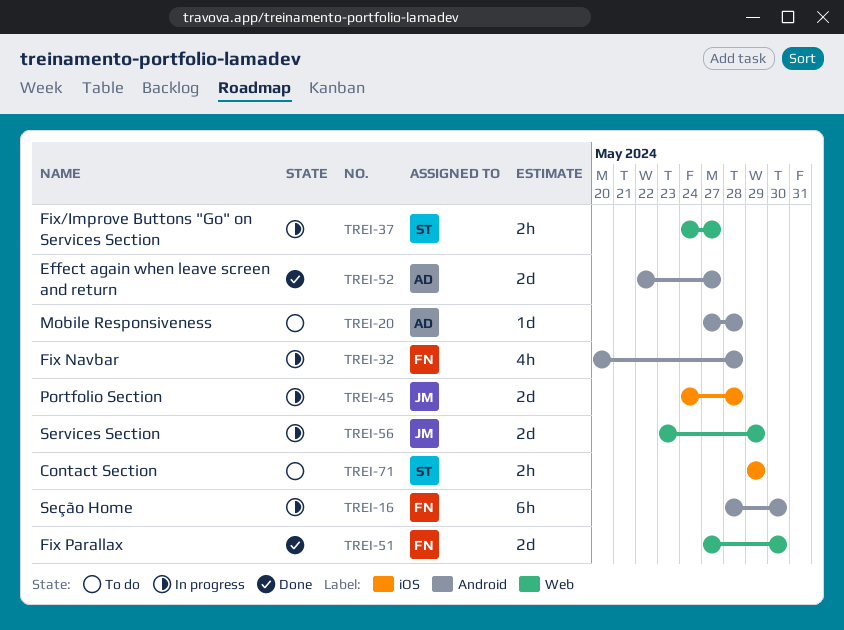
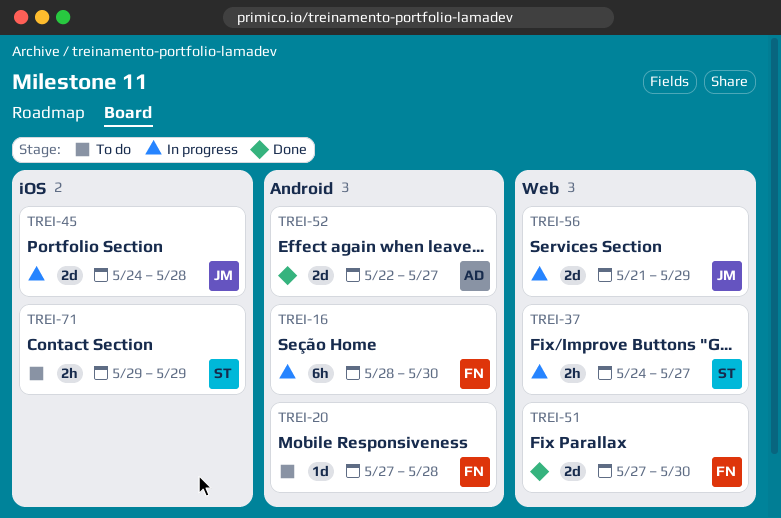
TREI-20, owner: AD -> FN
TREI-32: present -> none
TREI-56, start: May 23 -> May 21

